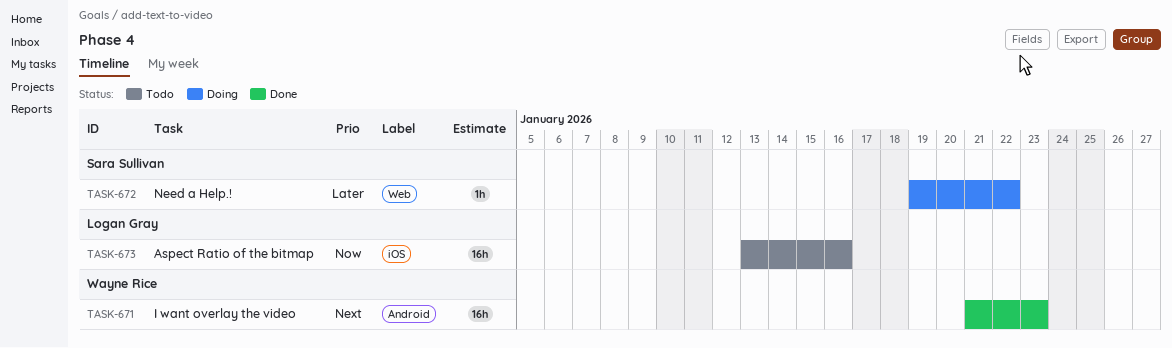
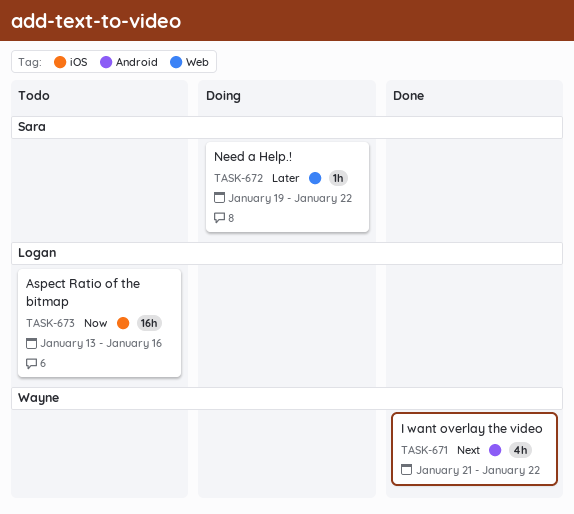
TASK-671, estimate: 16h -> 4h
TASK-671, due: Jan 23 -> Jan 22

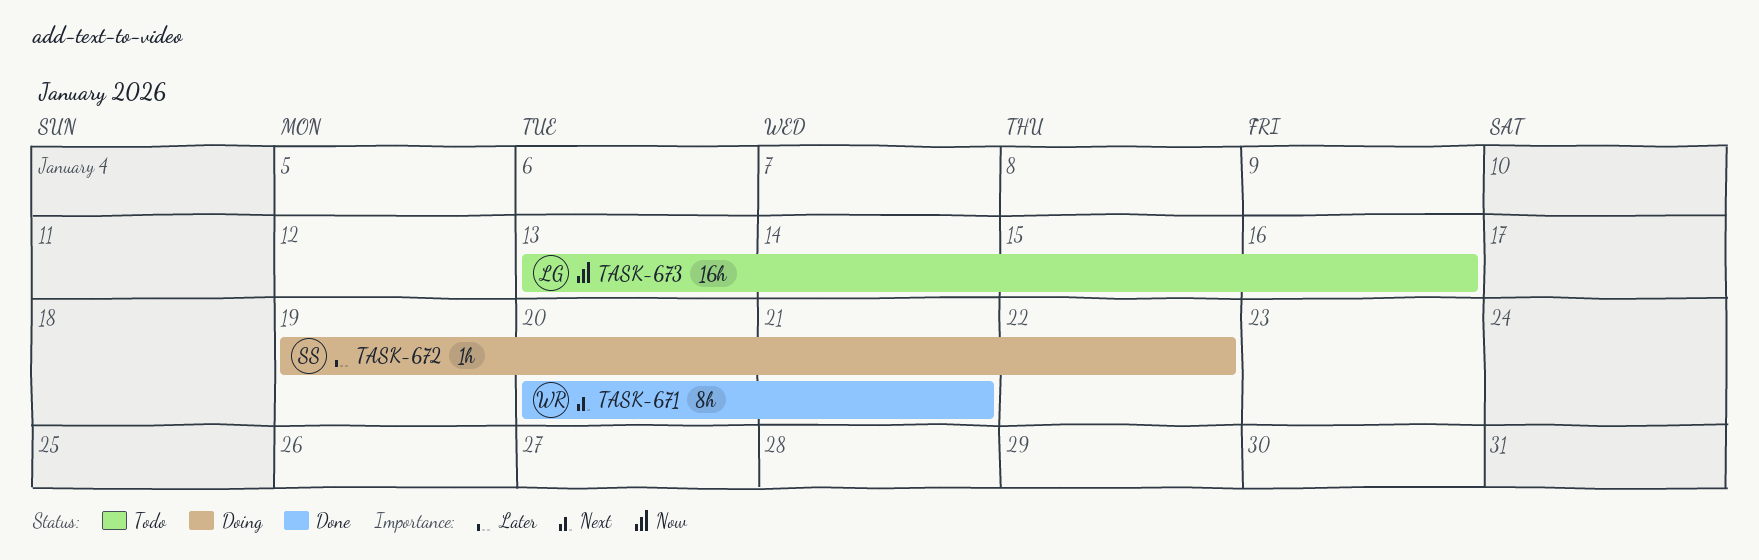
TASK-671, estimate: 4h -> 8h
TASK-671, start: Jan 21 -> Jan 20
TASK-671, due: Jan 22 -> Jan 21

